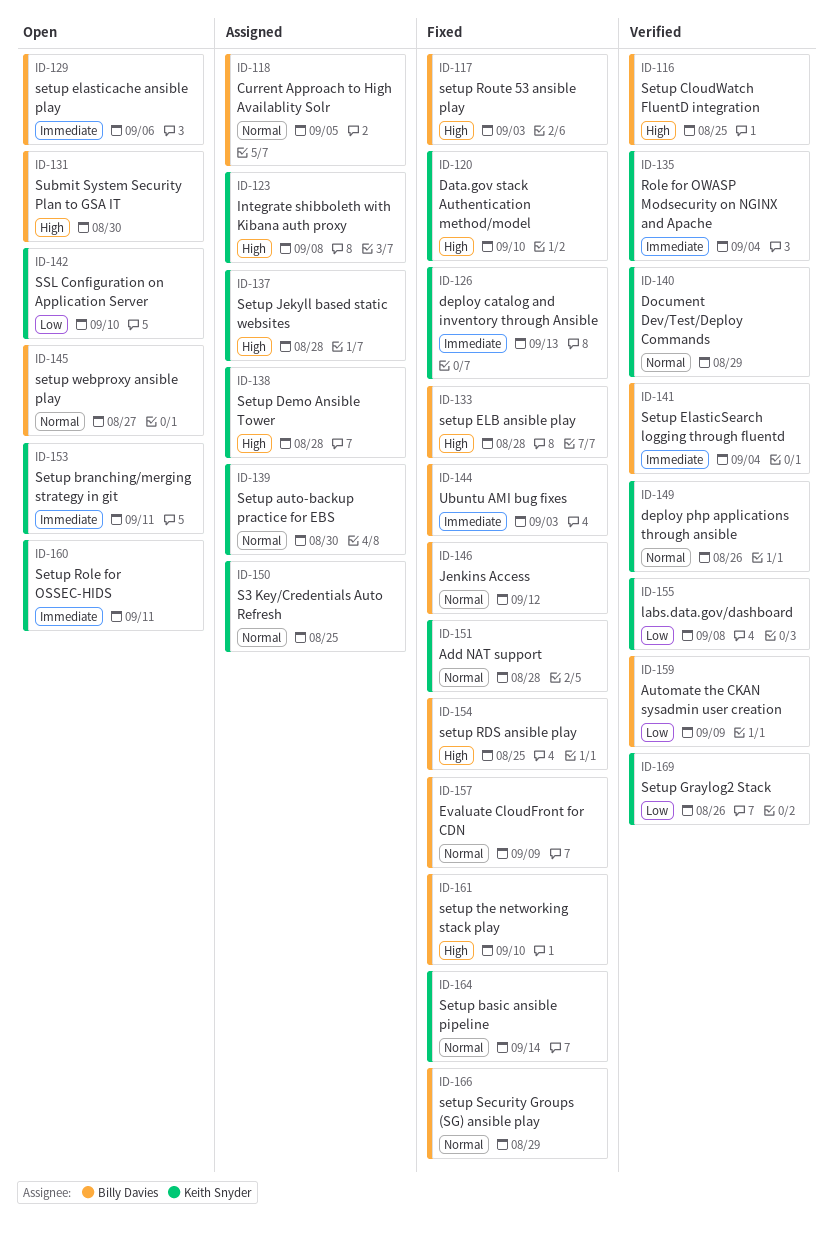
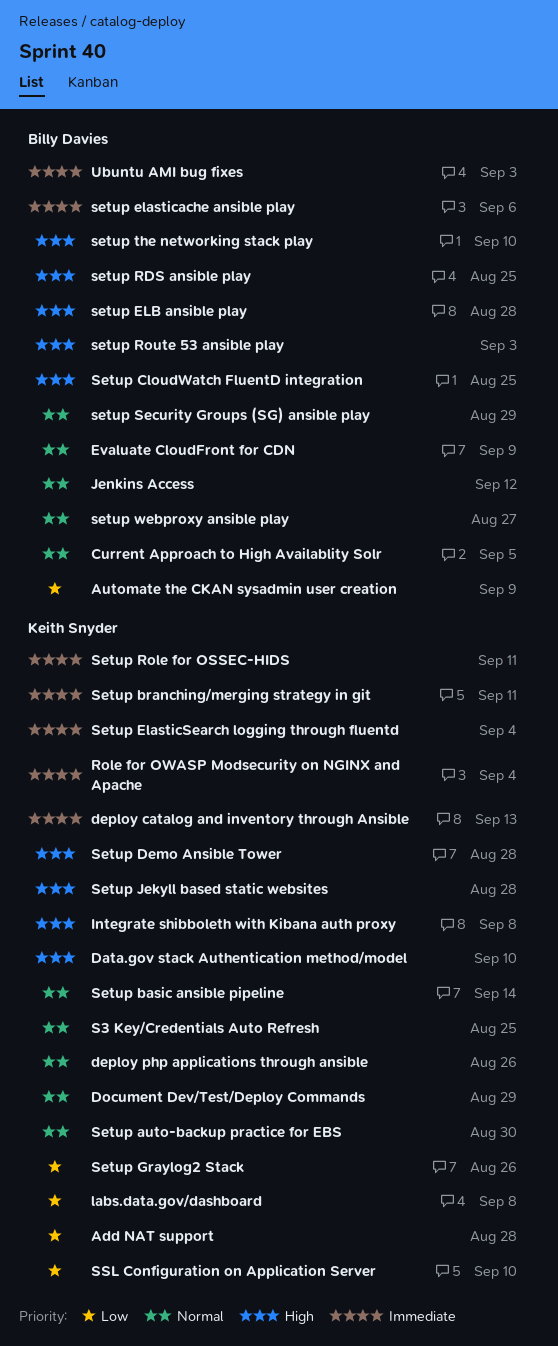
Add NAT support, priority: Normal -> Low
Setup ElasticSearch logging through fluentd, owner: Billy Davies -> Keith Snyder
Submit System Security Plan to GSA IT: present -> none

